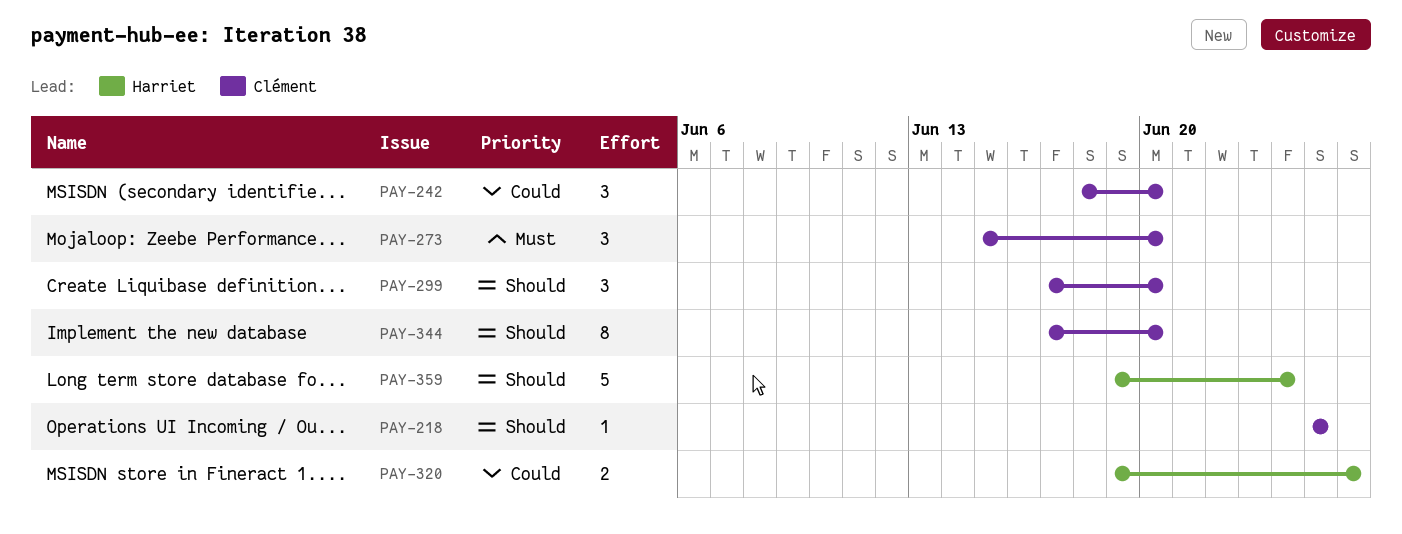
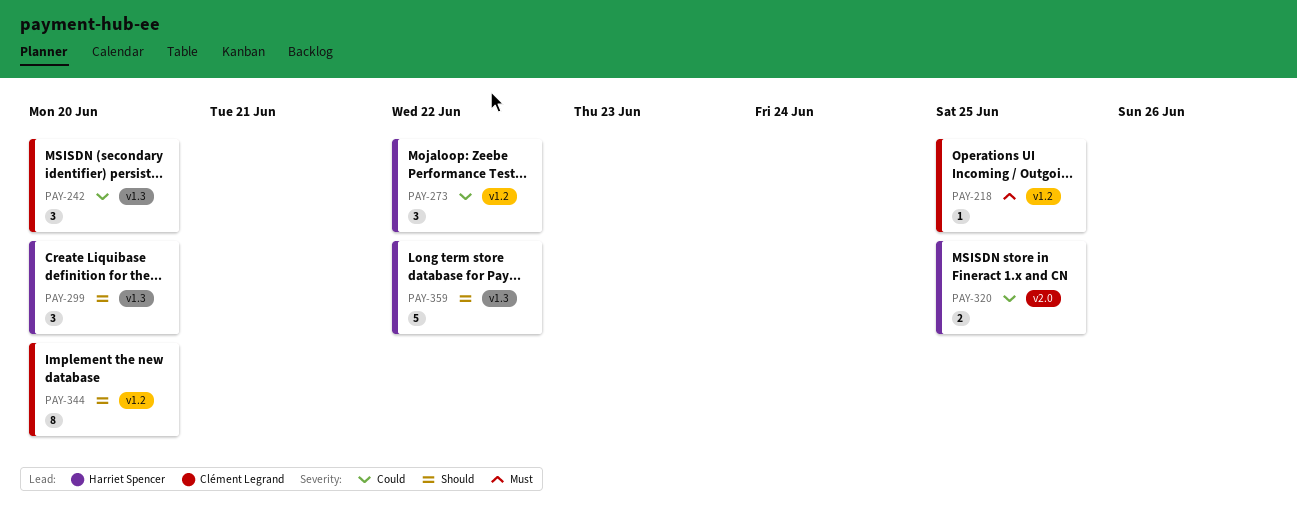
PAY-218, priority: Should -> Must
PAY-273, owner: Clément Legrand -> Harriet Spencer
PAY-273, priority: Must -> Could
PAY-273, due: Jun 20 -> Jun 22
PAY-299, owner: Clément Legrand -> Harriet Spencer
PAY-320, due: Jun 26 -> Jun 25
PAY-359, due: Jun 24 -> Jun 22

